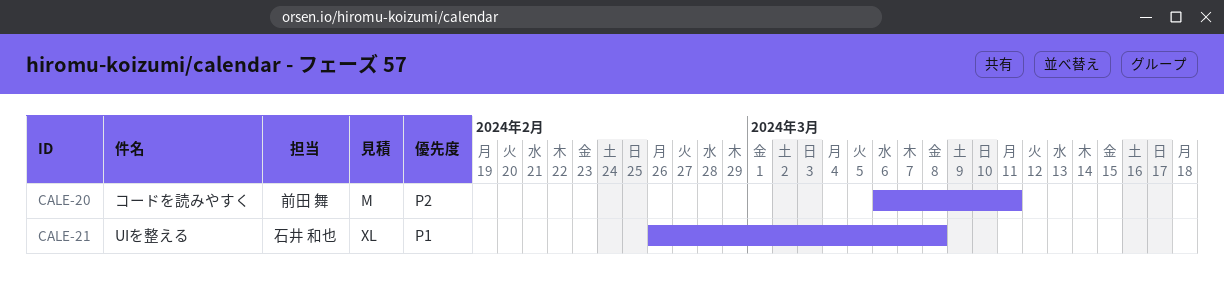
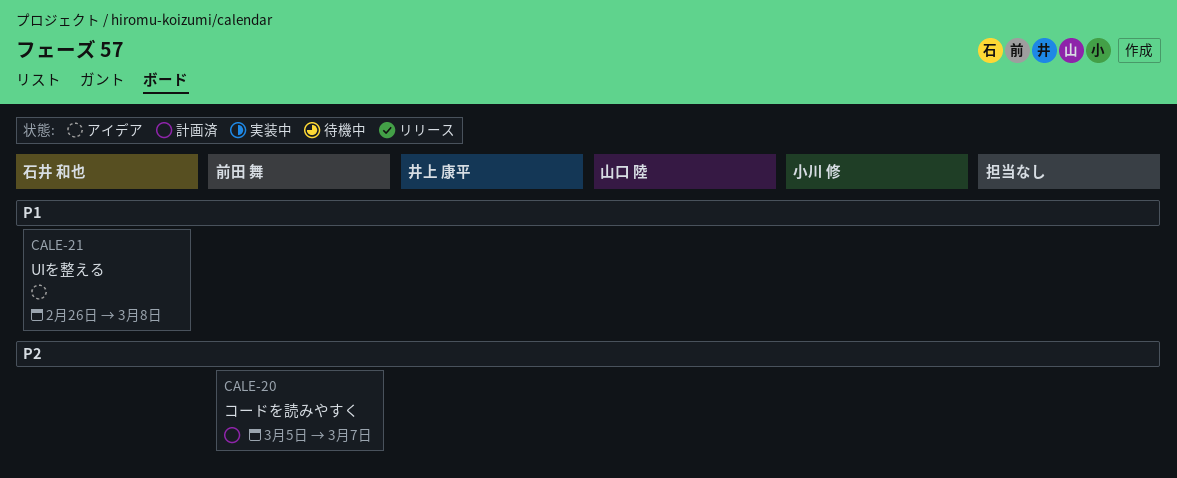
CALE-20, start: Mar 6 -> Mar 5
CALE-20, due: Mar 11 -> Mar 7

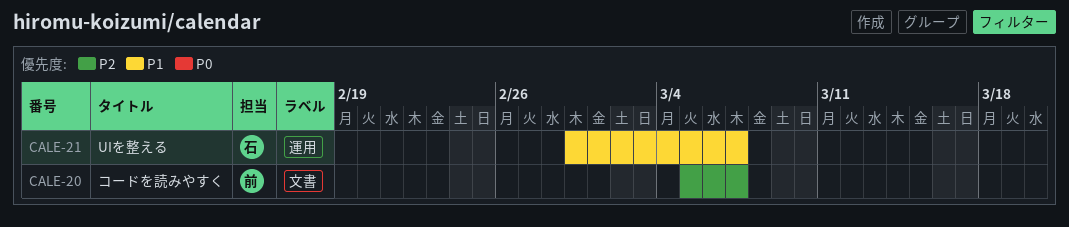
CALE-21, start: Feb 26 -> Feb 29
CALE-21, due: Mar 8 -> Mar 7

